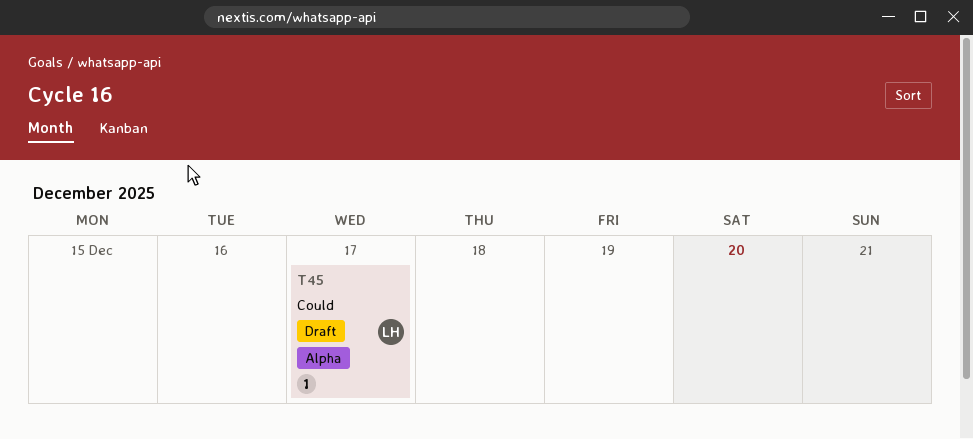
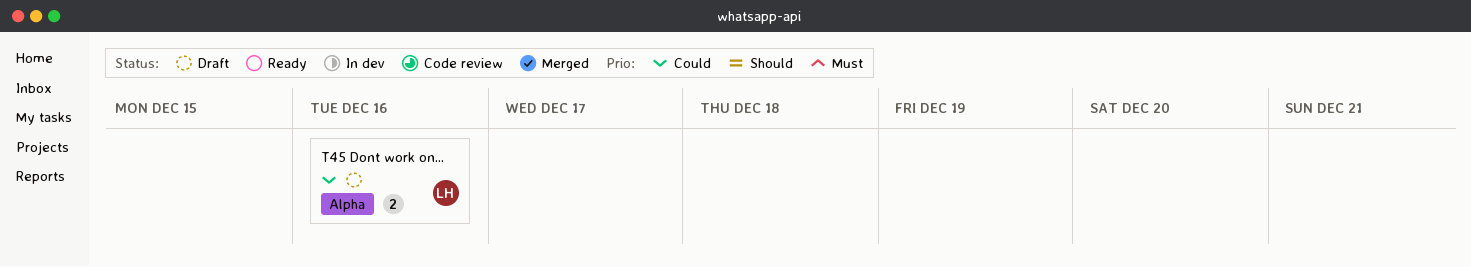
T45, estimate: 1 -> 2
T45, due: Dec 17 -> Dec 16

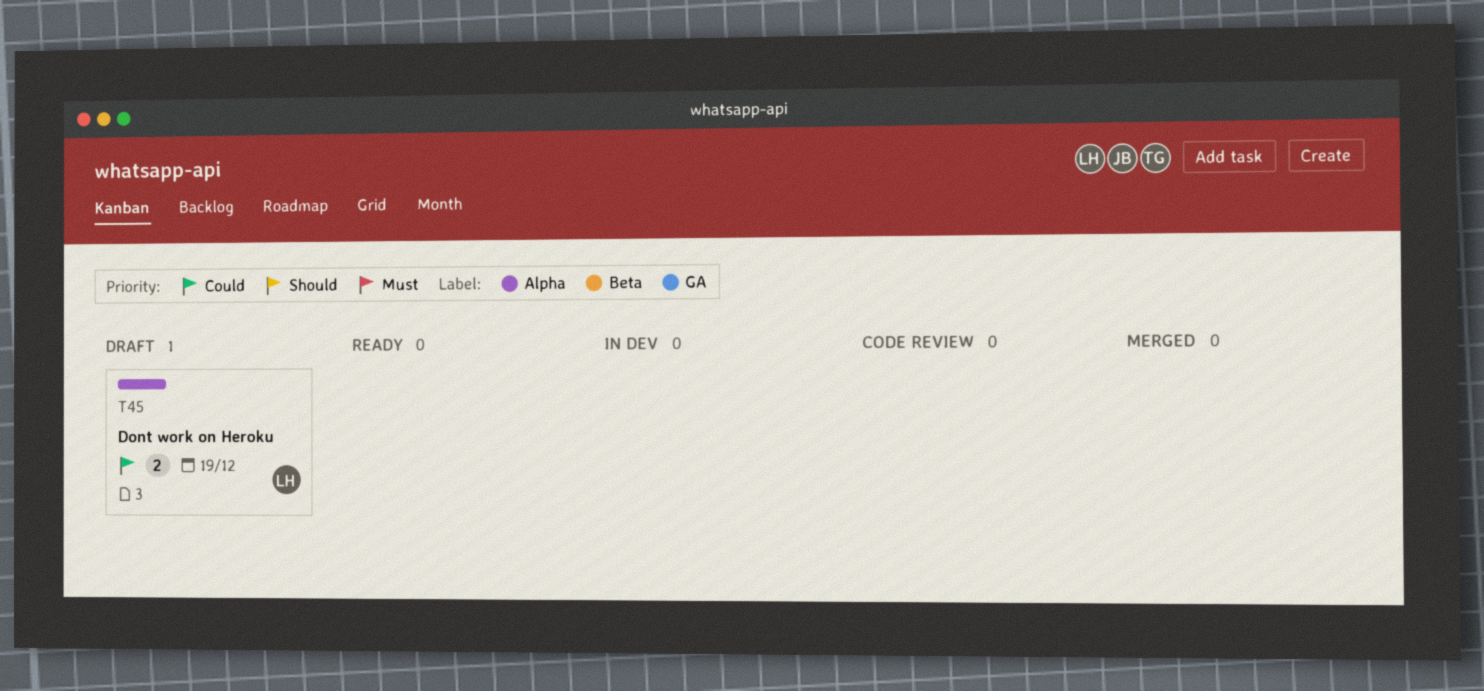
T45, due: Dec 16 -> Dec 19

